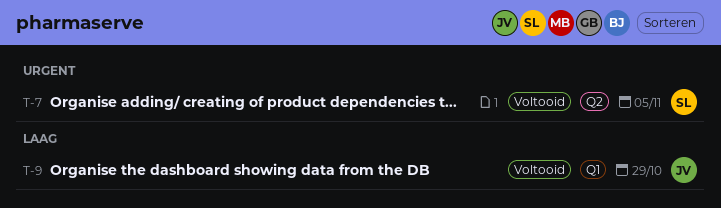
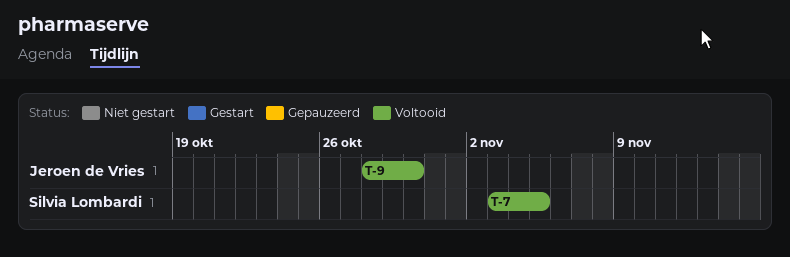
T-9, due: Oct 29 -> Oct 30

